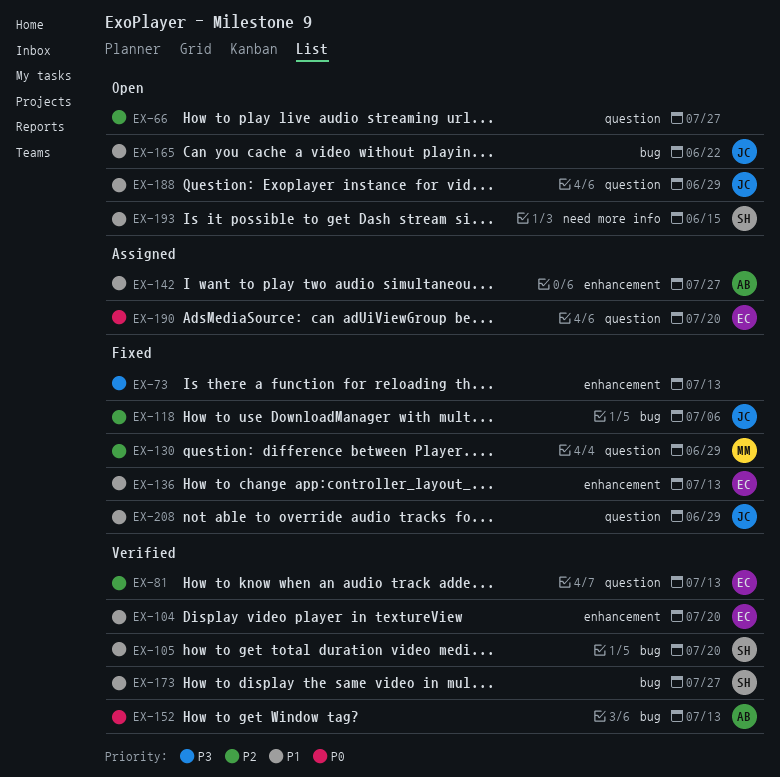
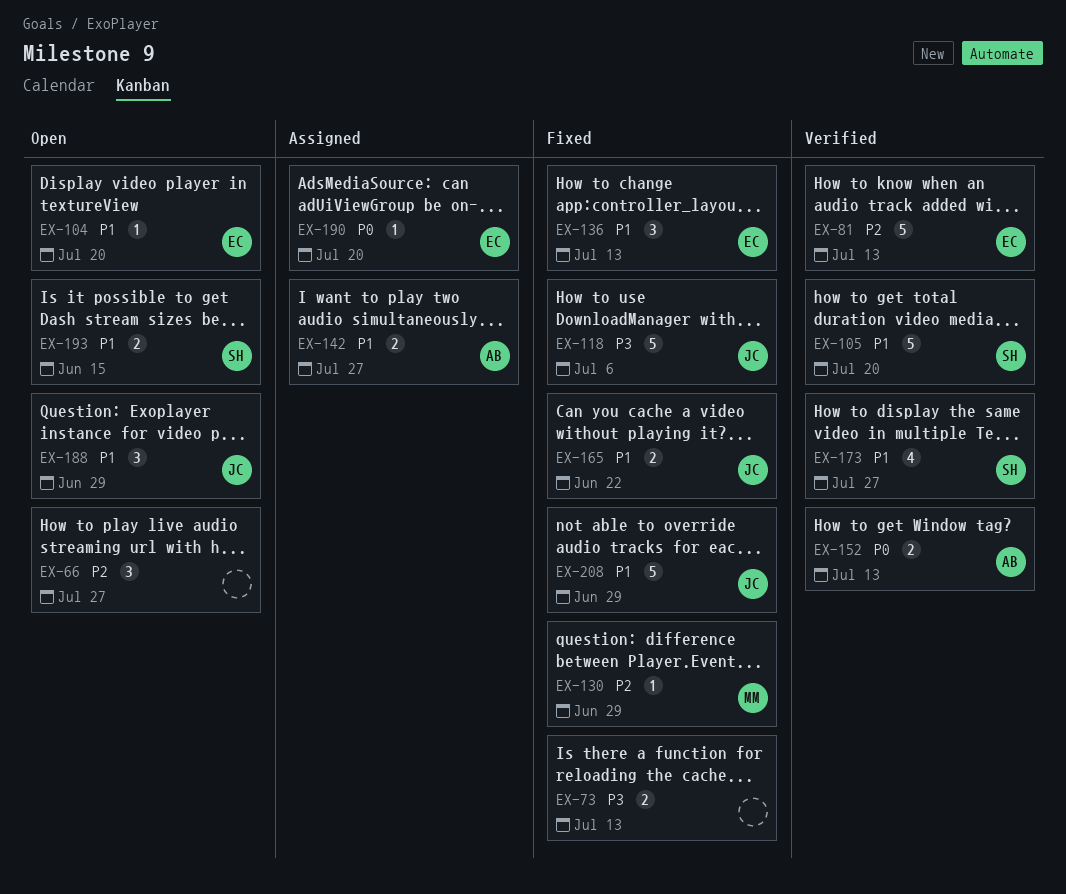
EX-104, status: Verified -> Open
EX-118, priority: P2 -> P3
EX-165, status: Open -> Fixed

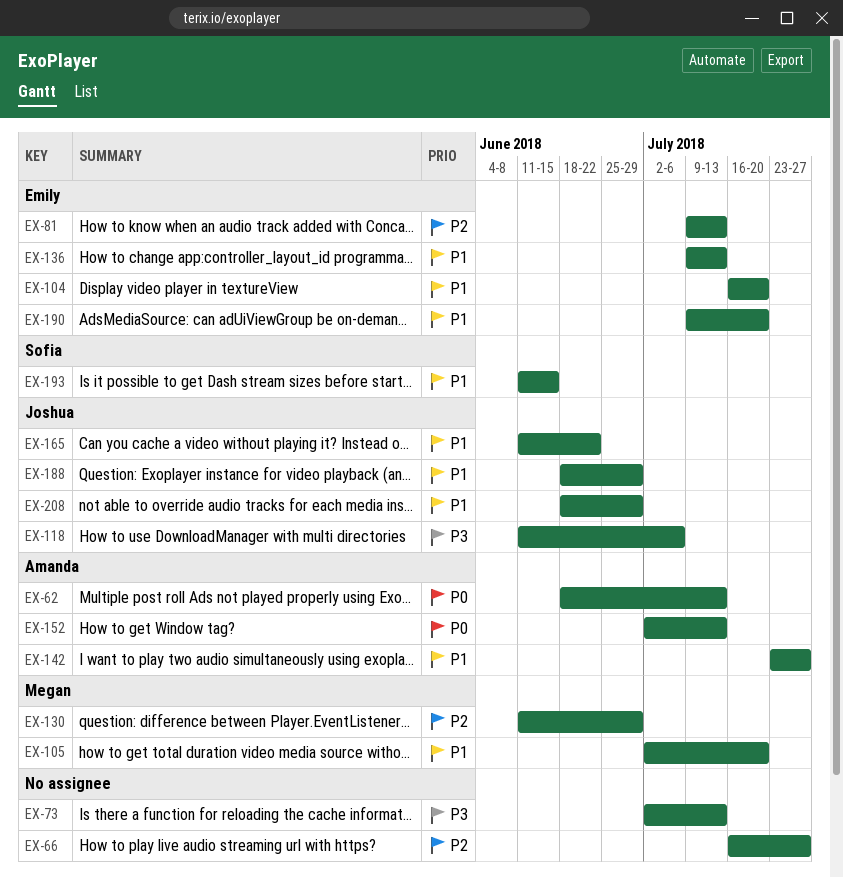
EX-62: none -> present
EX-105, owner: Sofia -> Megan
EX-173: present -> none
EX-190, priority: P0 -> P1

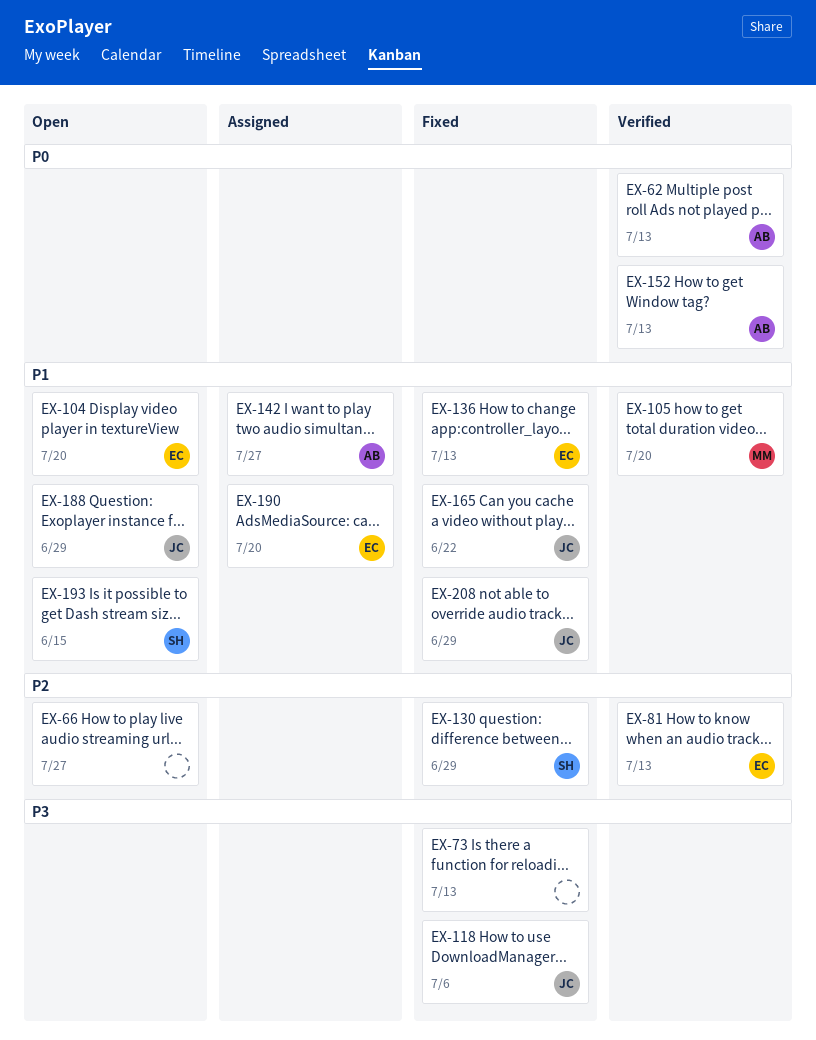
EX-130, owner: Megan -> Sofia

